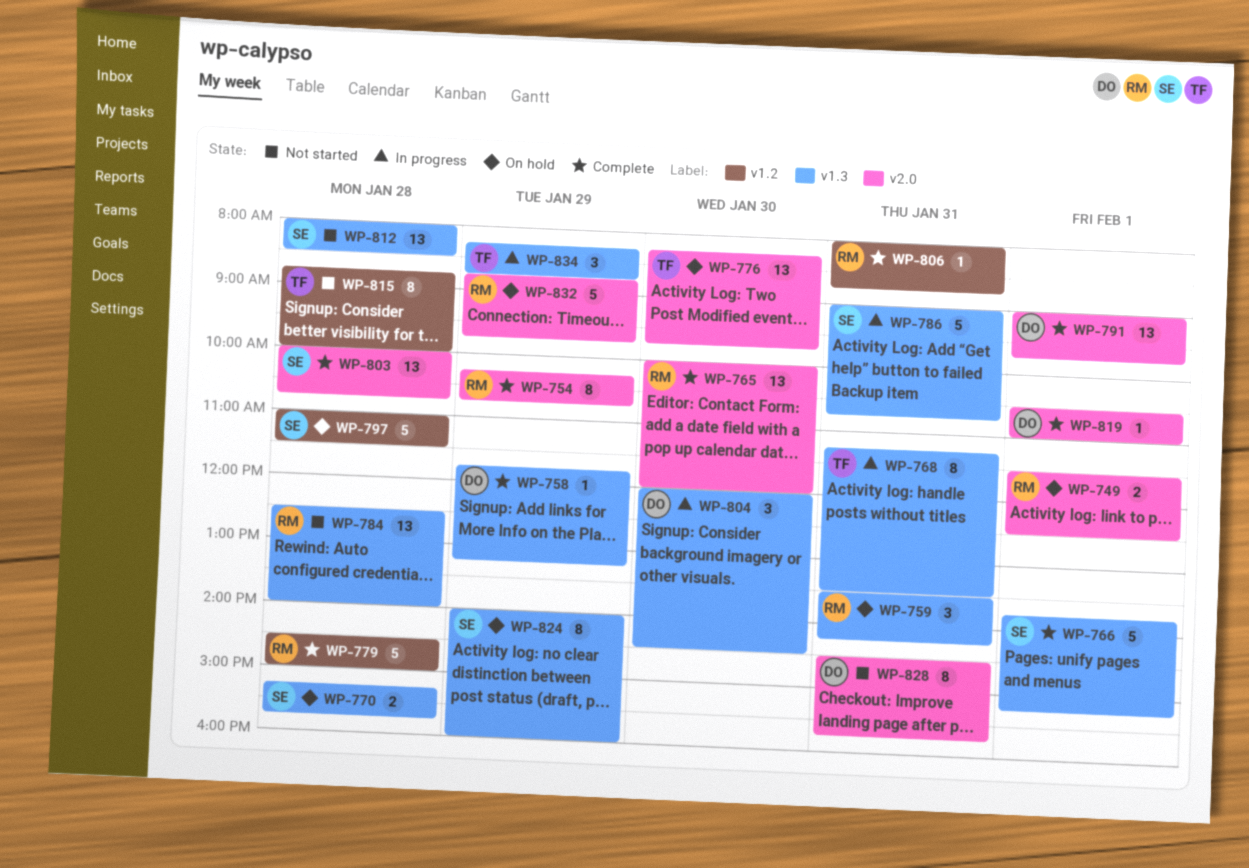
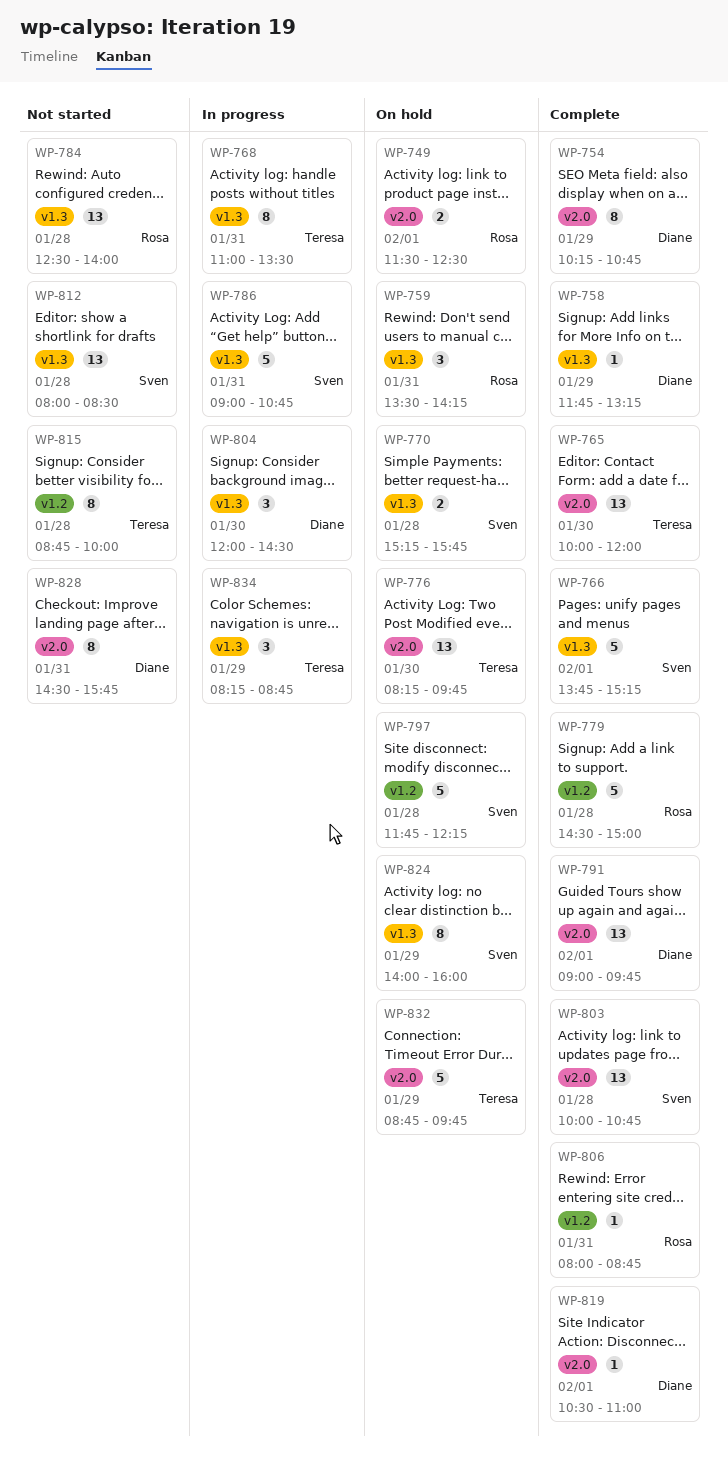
WP-754, owner: Rosa -> Diane
WP-765, owner: Rosa -> Teresa
WP-768, begins: 11:15 -> 11:00
WP-797, begins: 11:00 -> 11:45
WP-797, ends: 11:30 -> 12:15
WP-832, owner: Rosa -> Teresa

